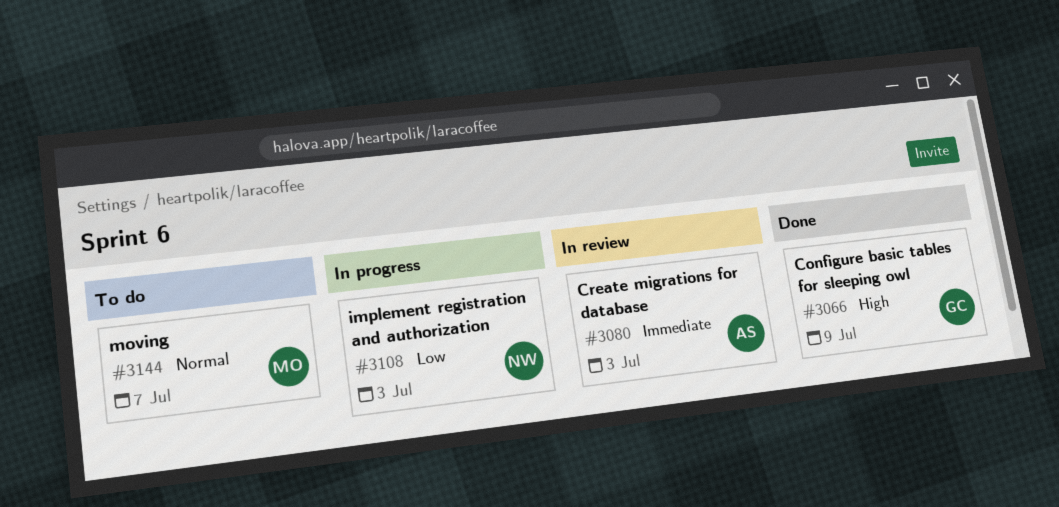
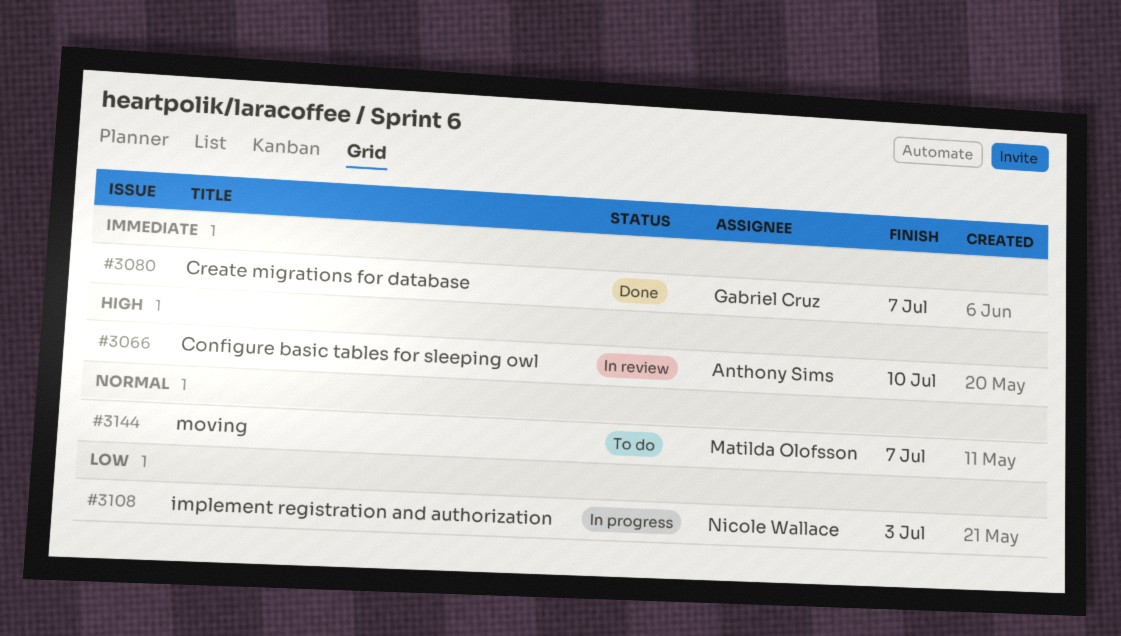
#3066, status: Done -> In review
#3066, owner: Gabriel Cruz -> Anthony Sims
#3066, due: Jul 9 -> Jul 10
#3080, status: In review -> Done
#3080, owner: Anthony Sims -> Gabriel Cruz
#3080, due: Jul 3 -> Jul 7

